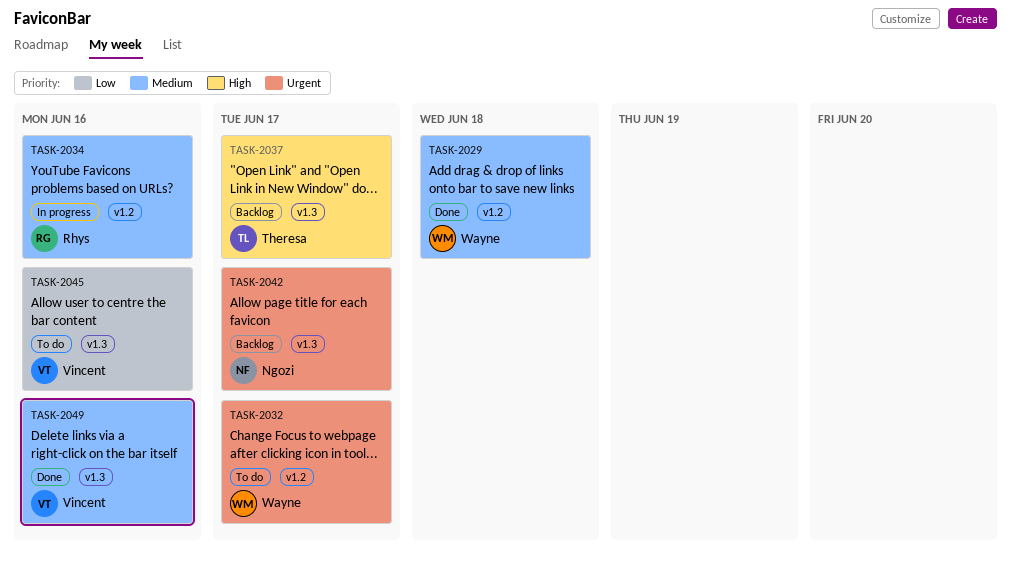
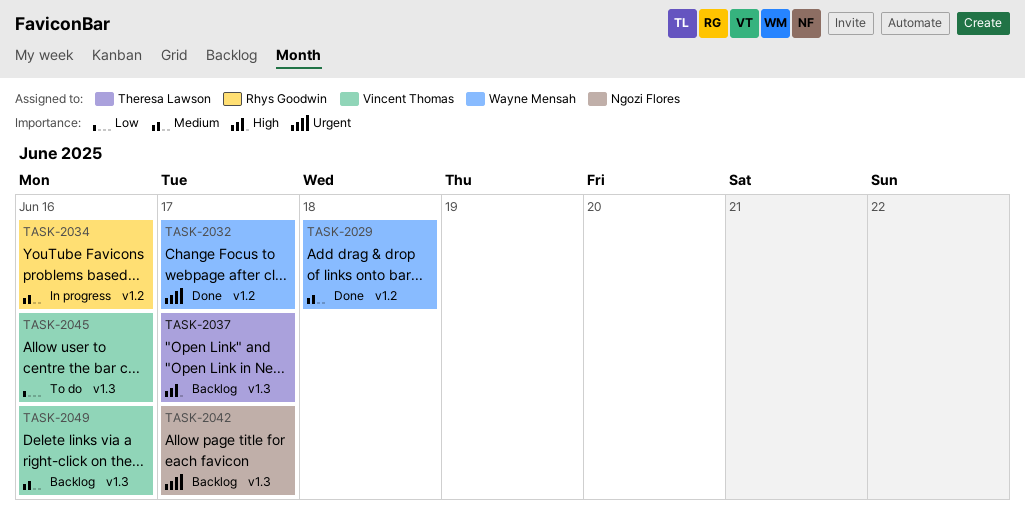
TASK-2032, status: To do -> Done
TASK-2049, status: Done -> Backlog

